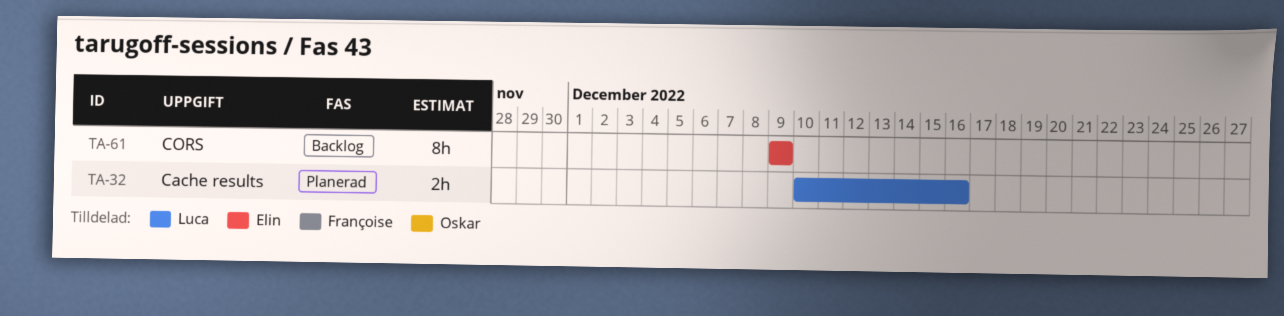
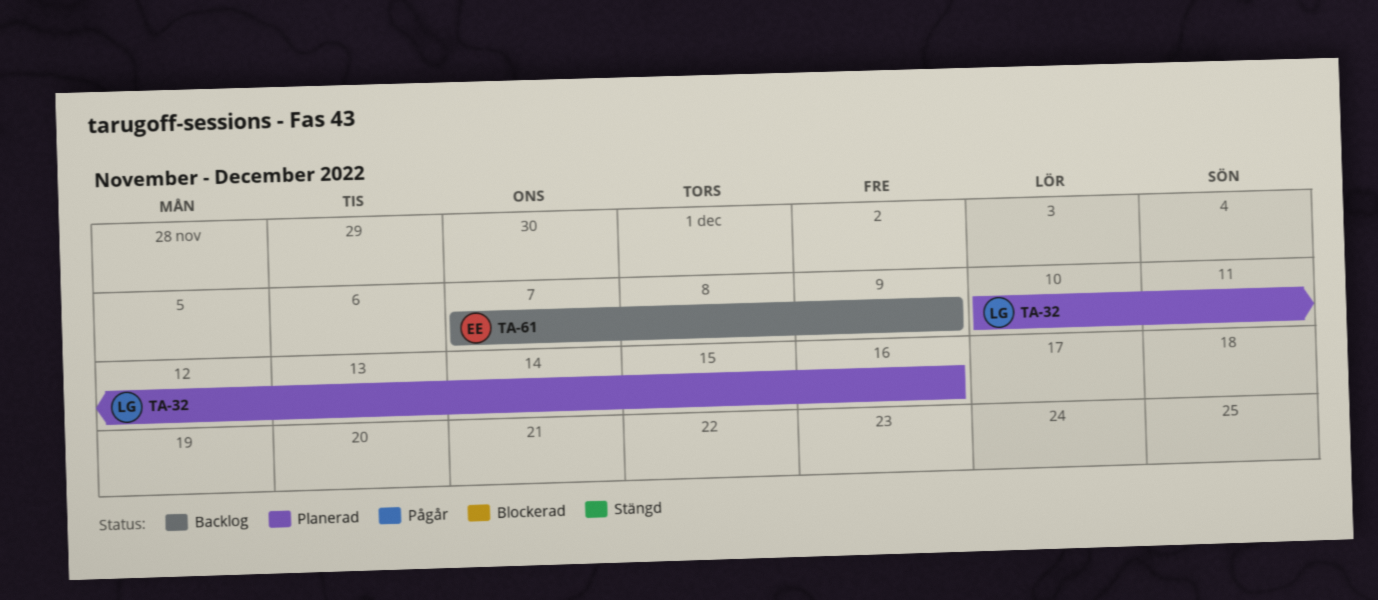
TA-61, start: Dec 9 -> Dec 7

